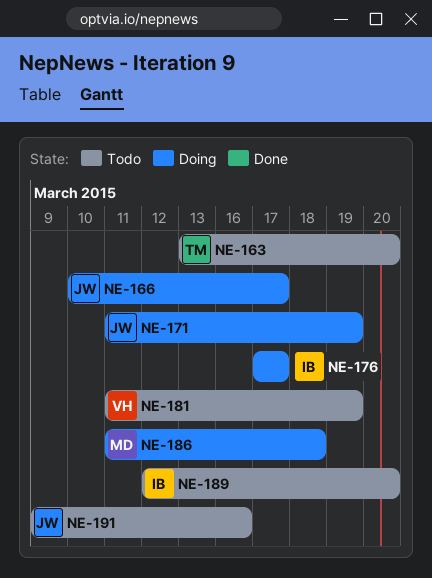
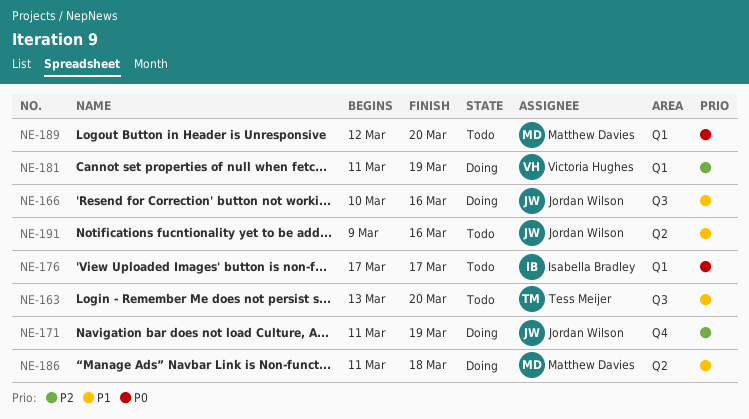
NE-166, due: Mar 17 -> Mar 16
NE-176, status: Doing -> Todo
NE-181, status: Todo -> Doing
NE-189, owner: Isabella Bradley -> Matthew Davies

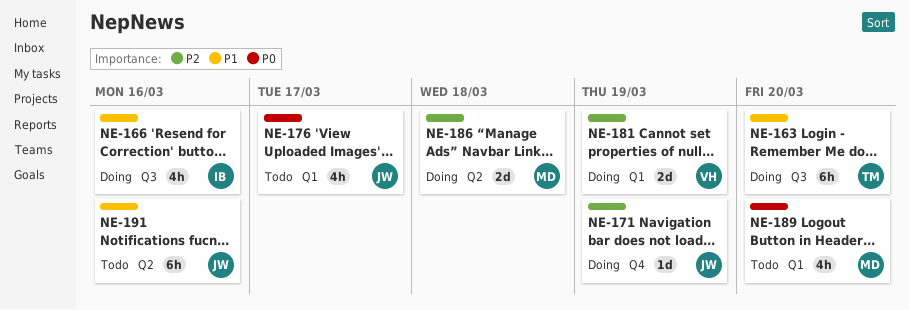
NE-163, status: Todo -> Doing
NE-166, owner: Jordan Wilson -> Isabella Bradley
NE-176, owner: Isabella Bradley -> Jordan Wilson
NE-186, priority: P1 -> P2

